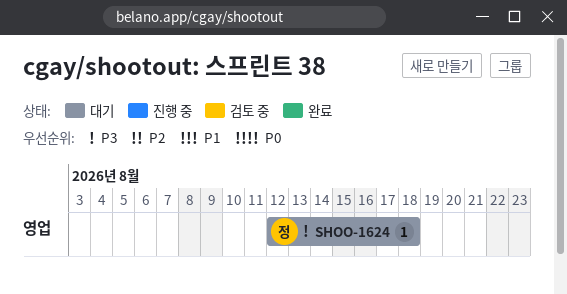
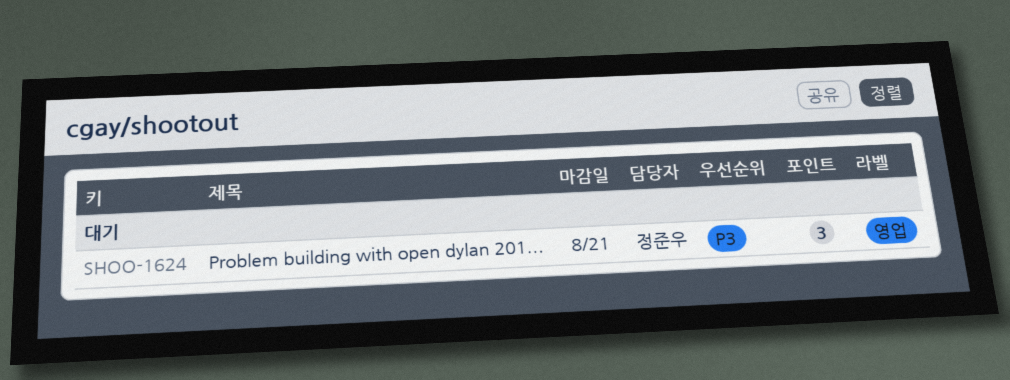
SHOO-1624, estimate: 1 -> 3
SHOO-1624, due: Aug 18 -> Aug 21

